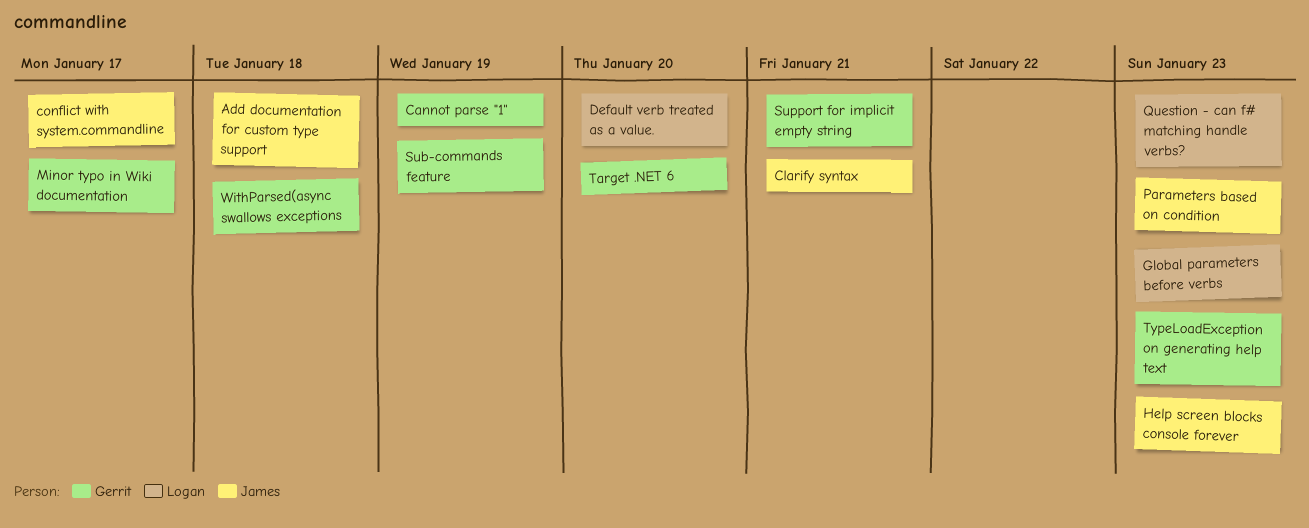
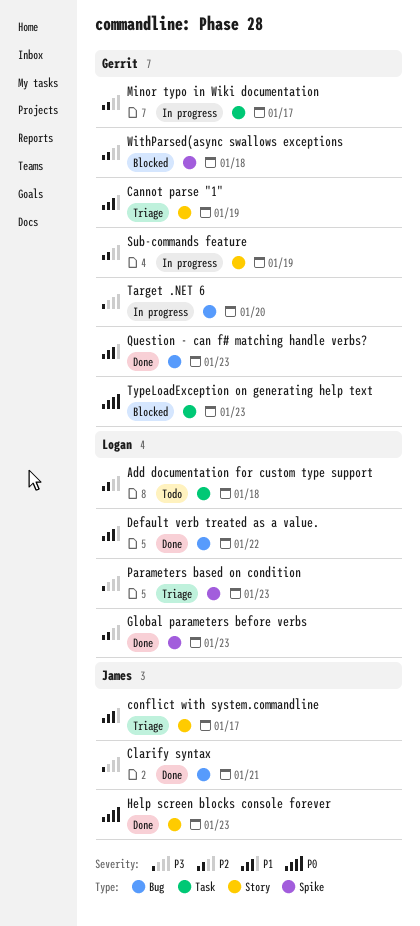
Add documentation for custom type support, owner: James -> Logan
Default verb treated as a value., due: Jan 20 -> Jan 22
Parameters based on condition, owner: James -> Logan
Question - can f# matching handle verbs?, owner: Logan -> Gerrit
Support for implicit empty string: present -> none

